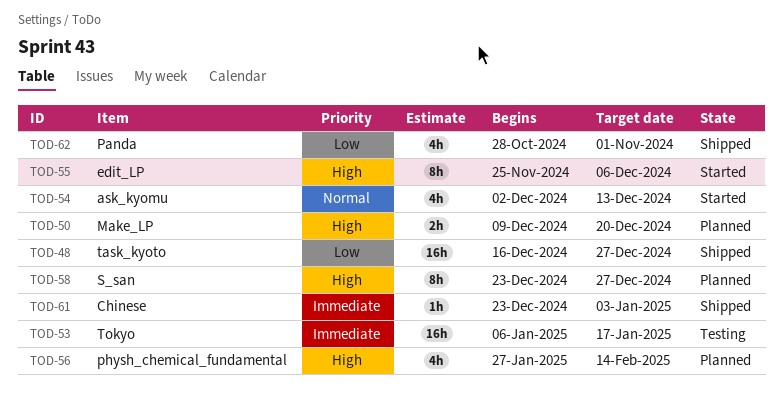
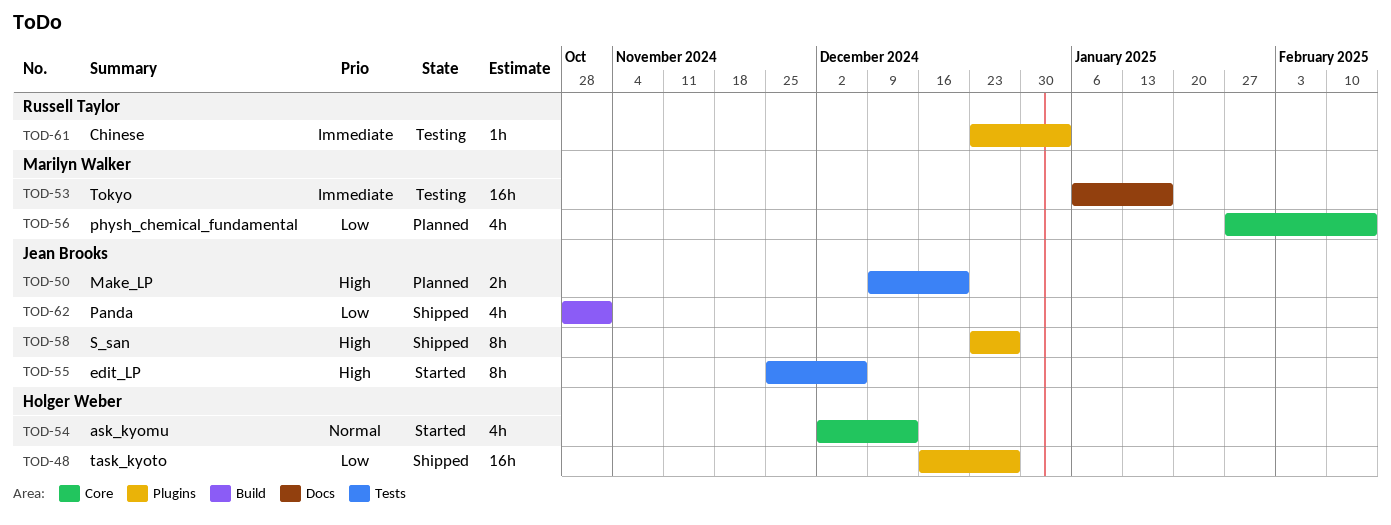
TOD-56, priority: High -> Low
TOD-58, status: Planned -> Shipped
TOD-61, status: Shipped -> Testing

